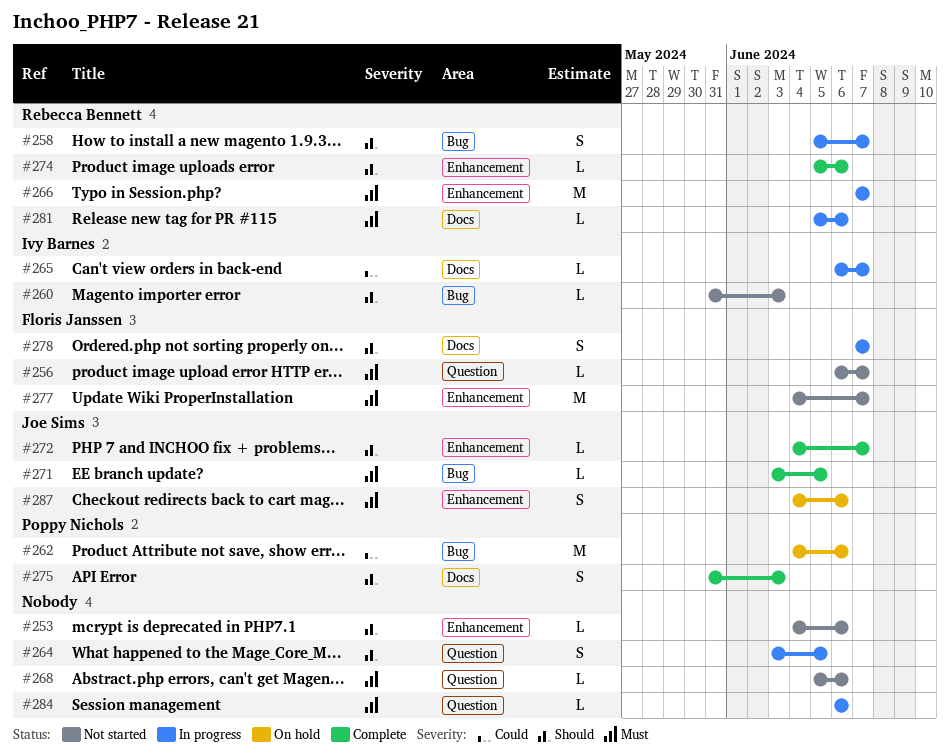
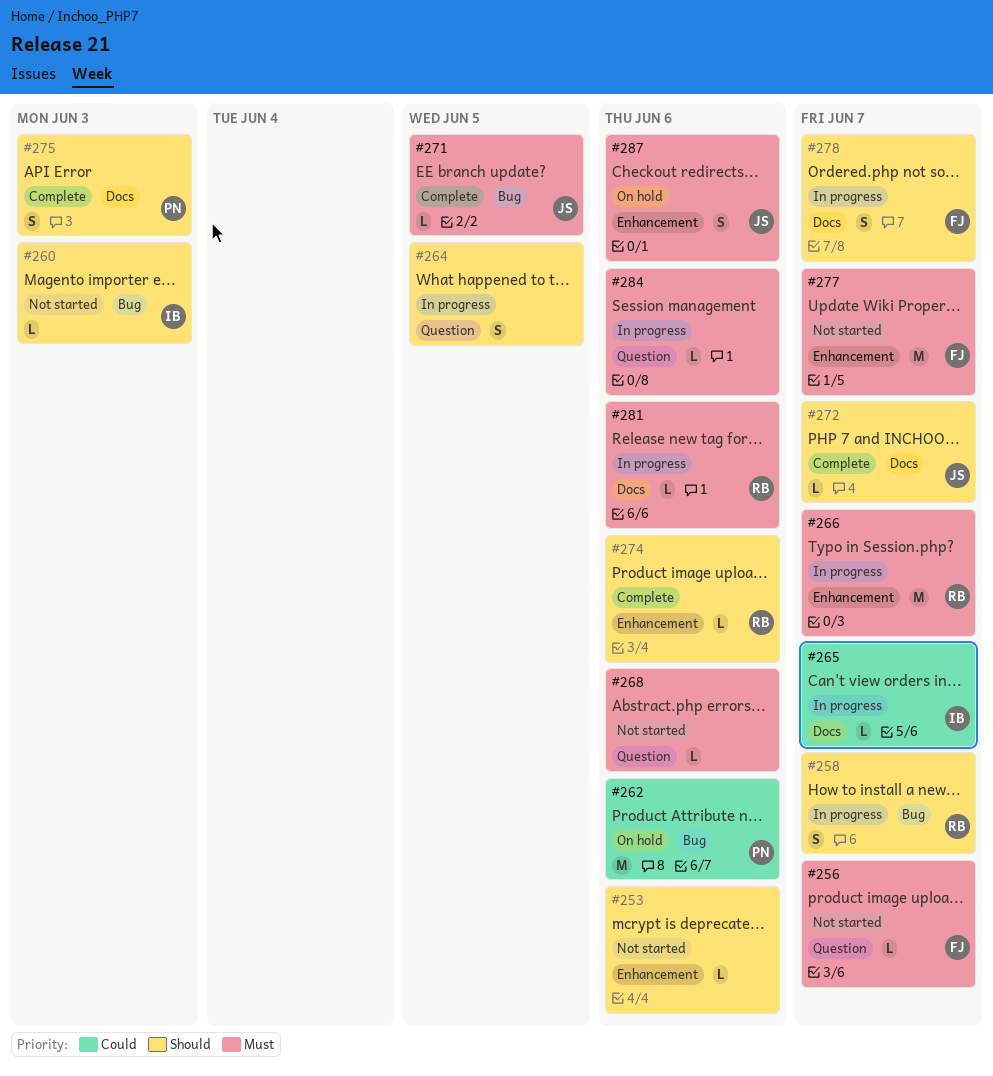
#272, label: Enhancement -> Docs

